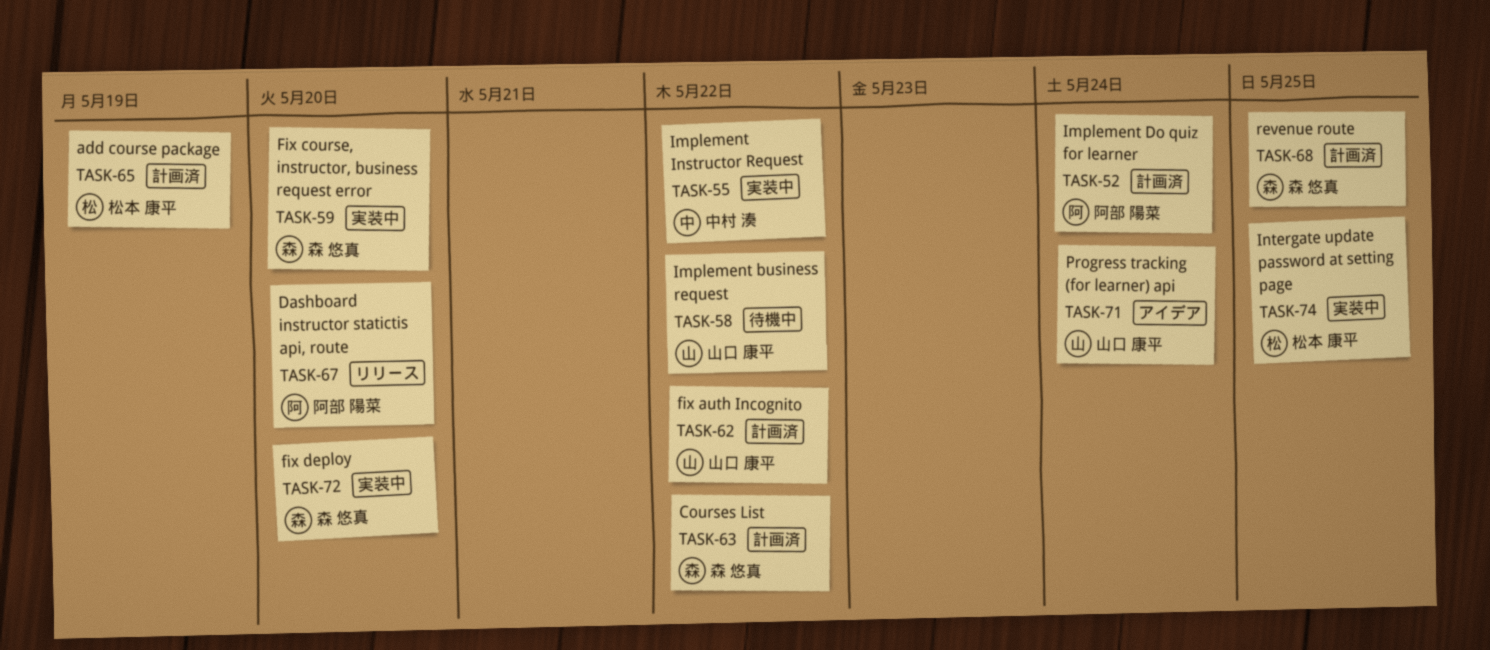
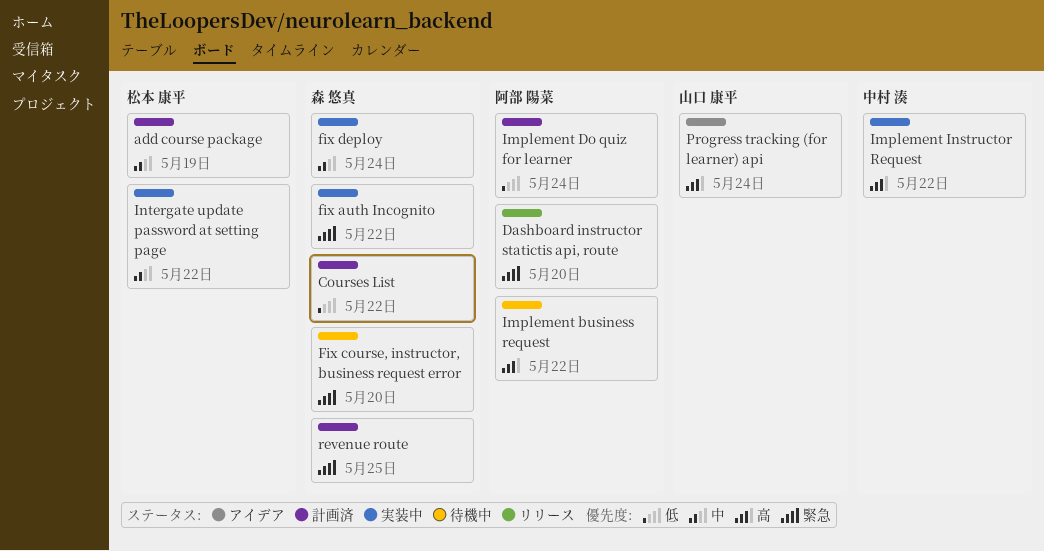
fix auth Incognito, status: 計画済 -> 実装中
fix auth Incognito, owner: 山口 康平 -> 森 悠真
Fix course, instructor, business request error, status: 実装中 -> 待機中
fix deploy, due: May 20 -> May 24
Implement business request, owner: 山口 康平 -> 阿部 陽菜
Intergate update password at setting page, due: May 25 -> May 22

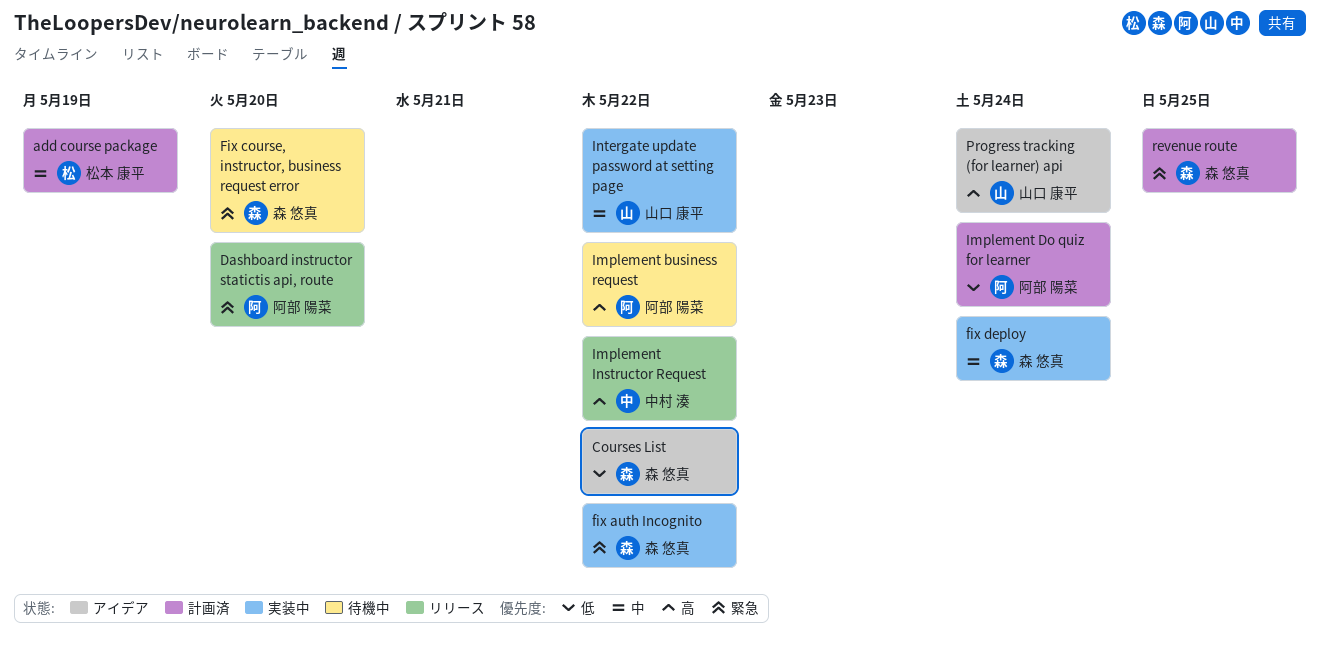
Courses List, status: 計画済 -> アイデア
Implement Instructor Request, status: 実装中 -> リリース
Intergate update password at setting page, owner: 松本 康平 -> 山口 康平

